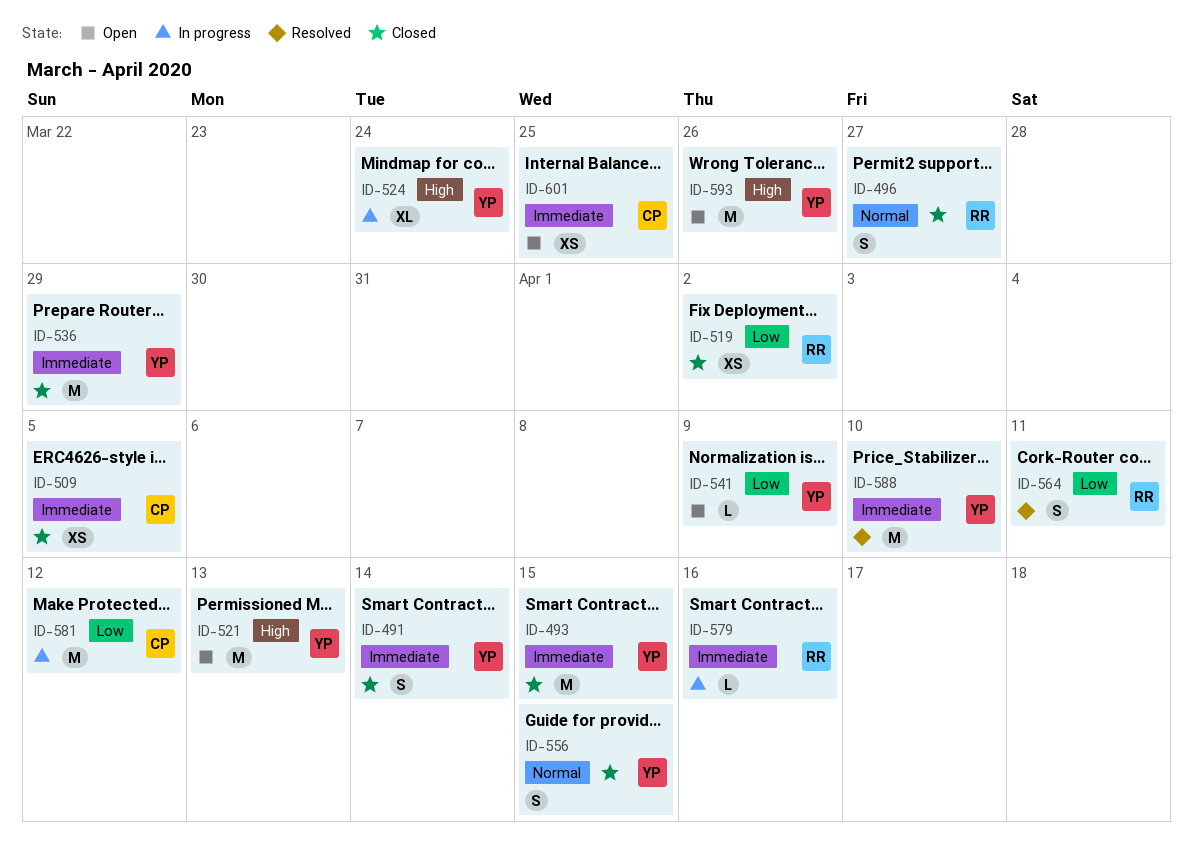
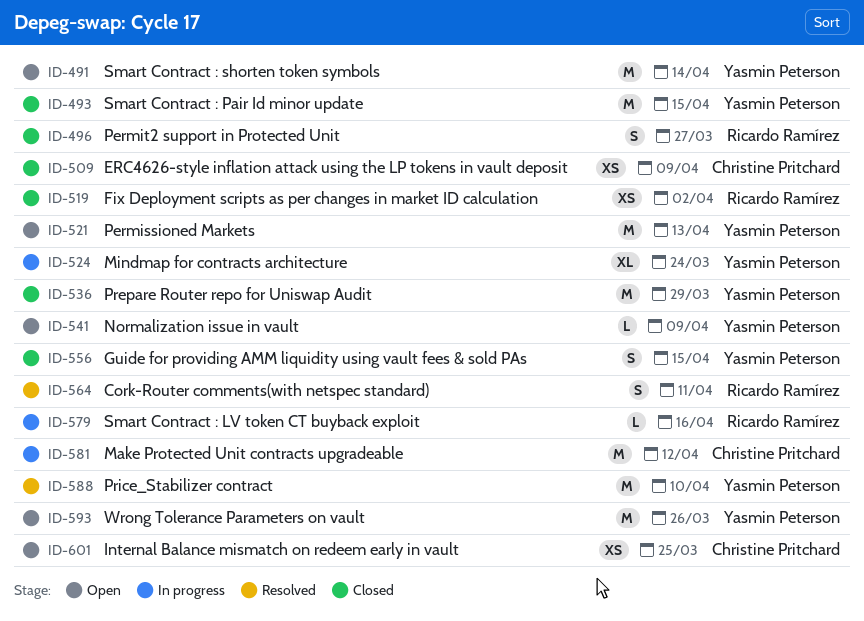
ID-491, status: Closed -> Open
ID-491, estimate: S -> M
ID-509, due: Apr 5 -> Apr 9

